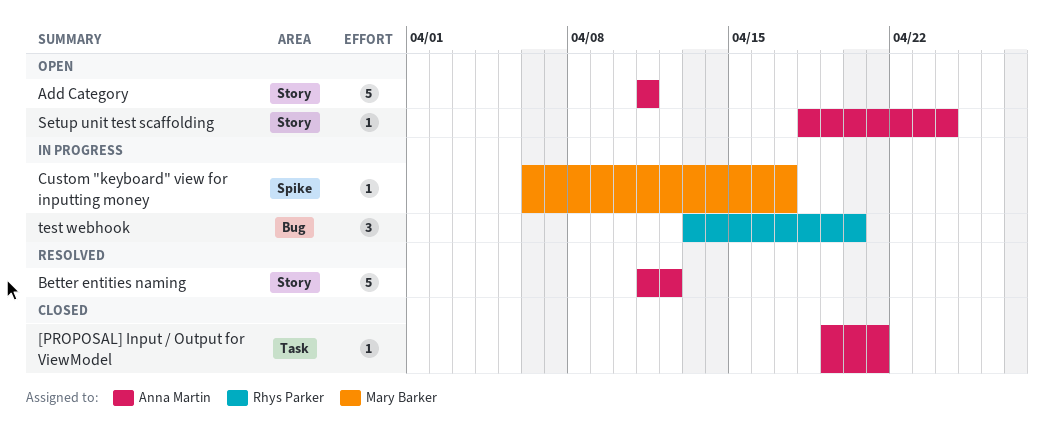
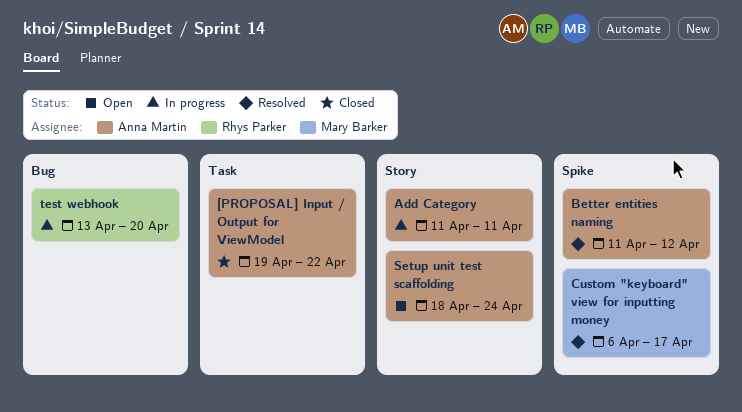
[PROPOSAL] Input / Output for ViewModel, due: Apr 21 -> Apr 22
Add Category, status: Open -> In progress
Better entities naming, label: Story -> Spike
Custom "keyboard" view for inputting money, status: In progress -> Resolved

